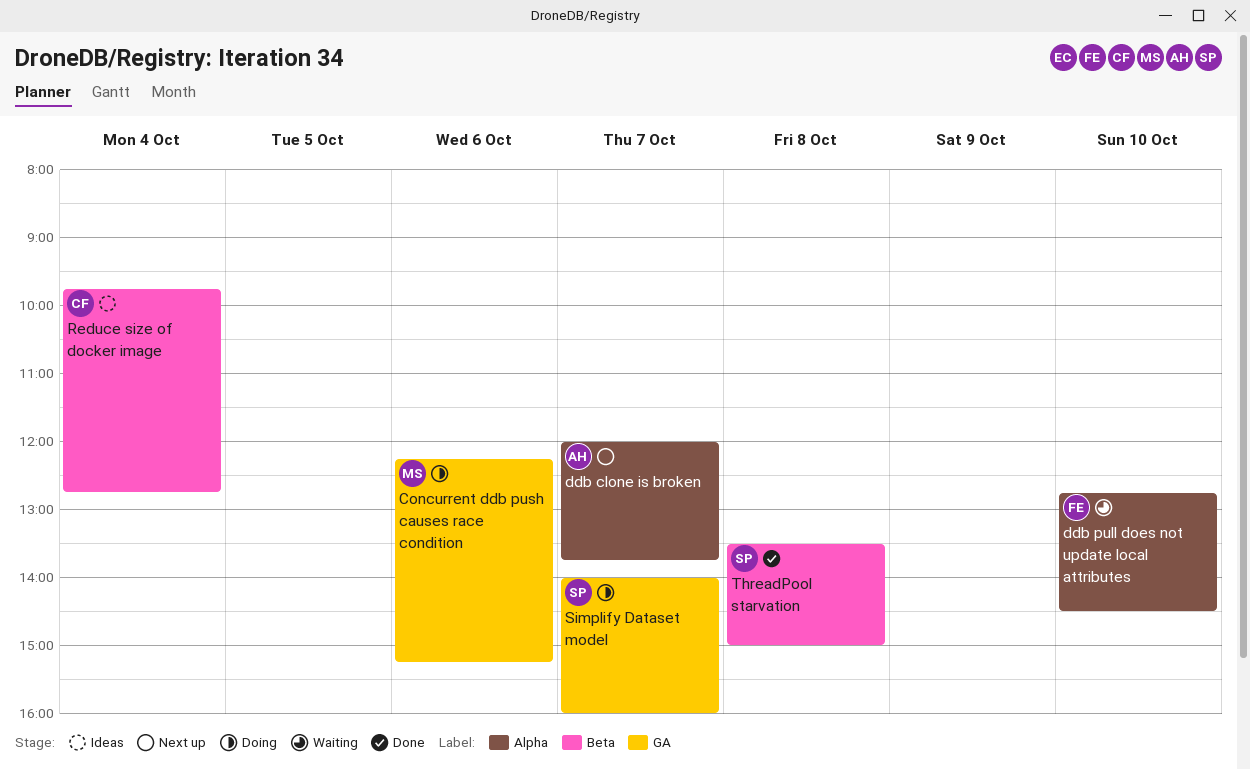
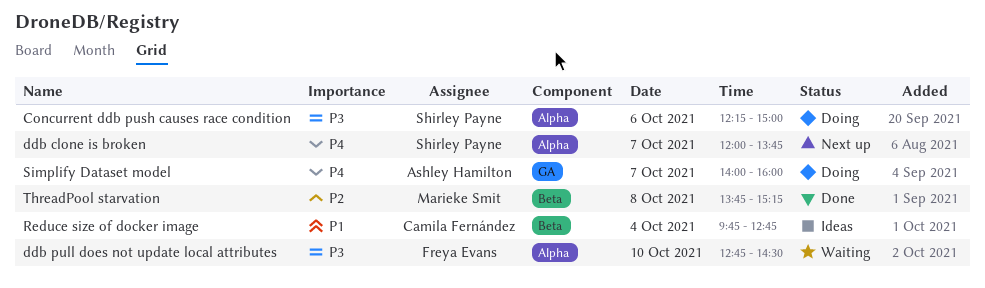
Concurrent ddb push causes race condition, owner: Marieke Smit -> Shirley Payne
Concurrent ddb push causes race condition, label: GA -> Alpha
Concurrent ddb push causes race condition, ends: 15:15 -> 15:00
ddb clone is broken, owner: Ashley Hamilton -> Shirley Payne
Simplify Dataset model, owner: Shirley Payne -> Ashley Hamilton
ThreadPool starvation, owner: Shirley Payne -> Marieke Smit
ThreadPool starvation, begins: 13:30 -> 13:45
ThreadPool starvation, ends: 15:00 -> 15:15

